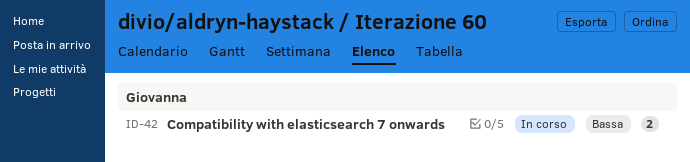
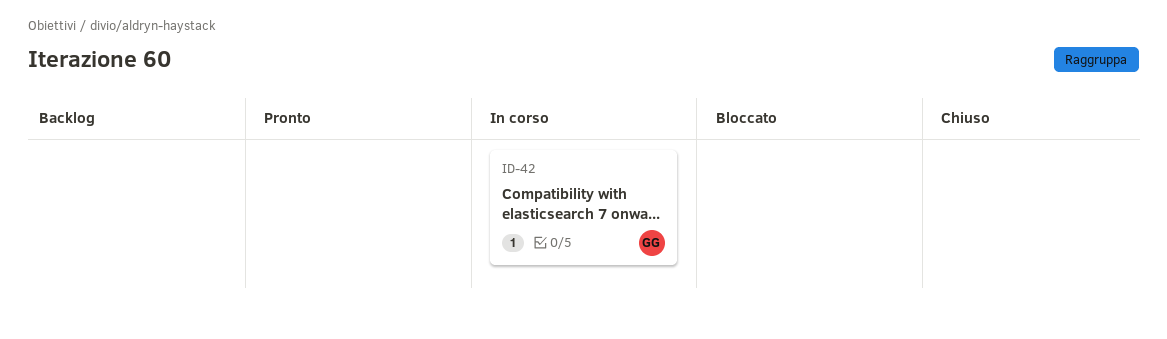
ID-42, estimate: 2 -> 1

